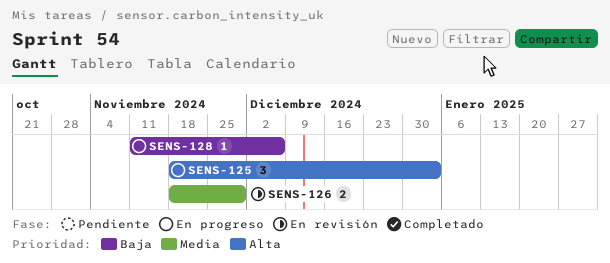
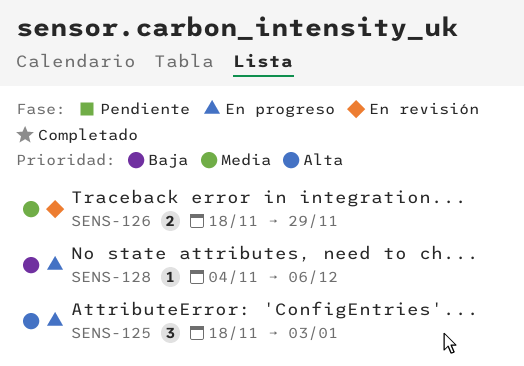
SENS-128, start: Nov 11 -> Nov 4

